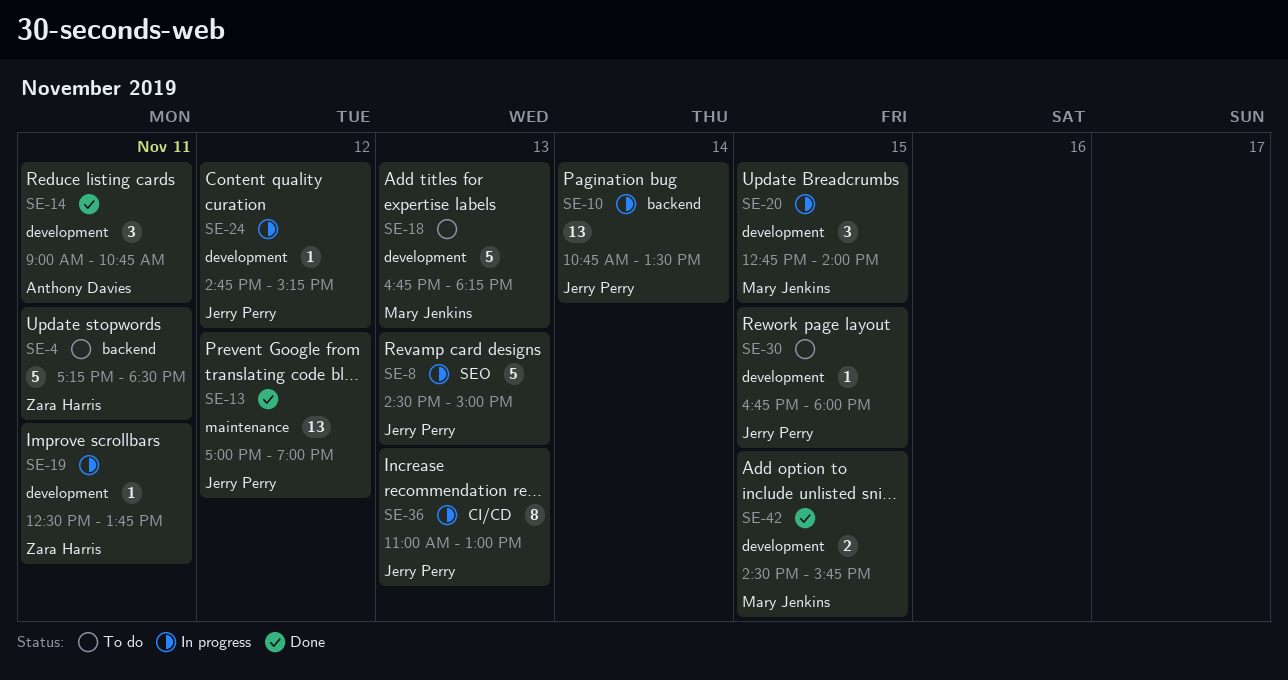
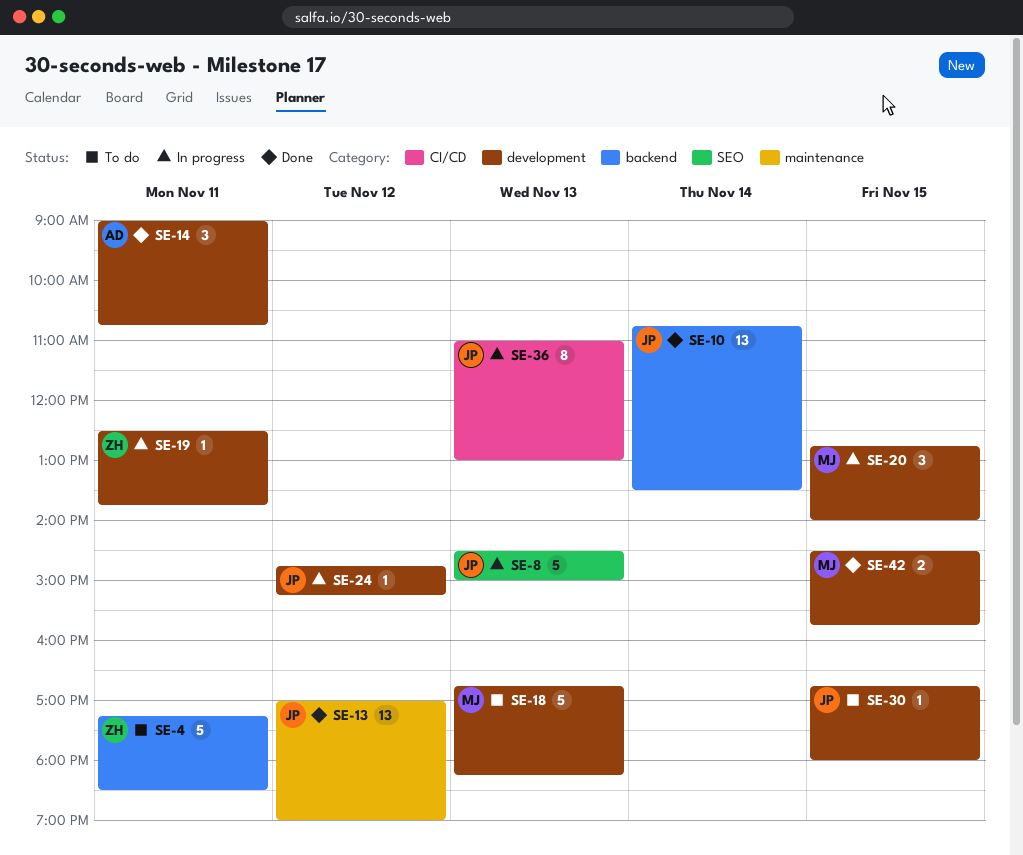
SE-10, status: In progress -> Done

